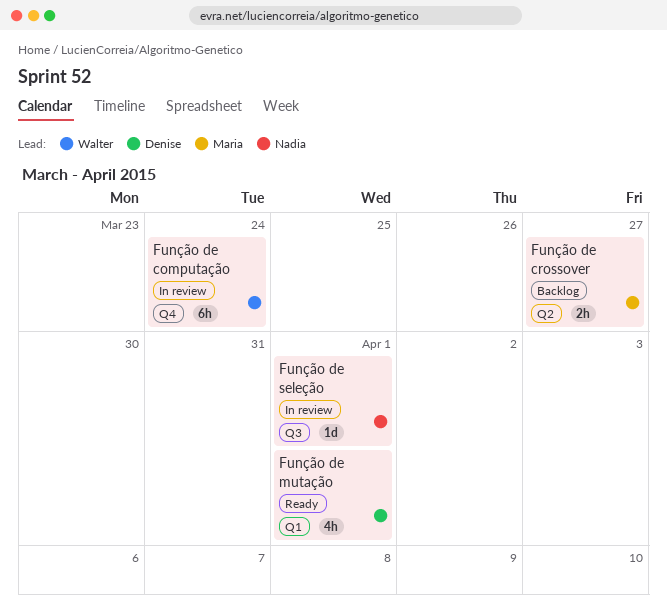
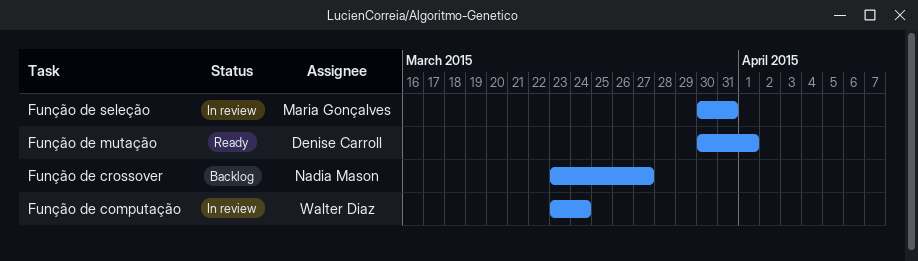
Função de crossover, owner: Maria Gonçalves -> Nadia Mason
Função de seleção, owner: Nadia Mason -> Maria Gonçalves
Função de seleção, due: Apr 1 -> Mar 31

